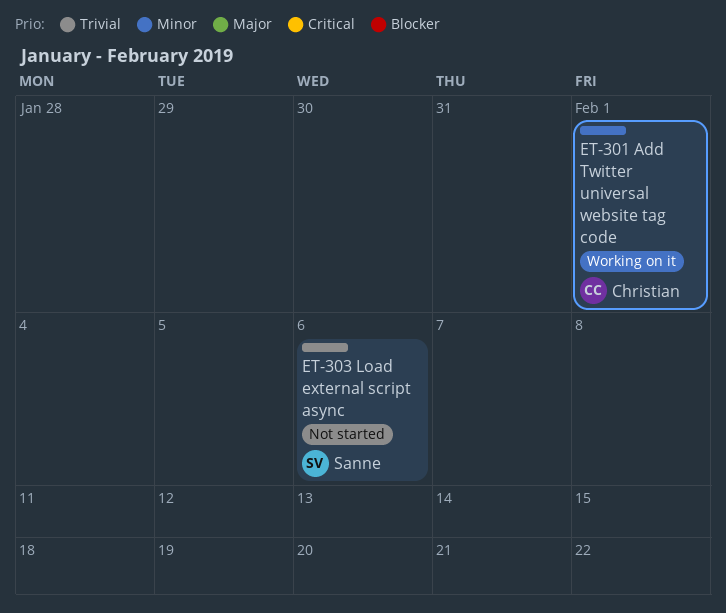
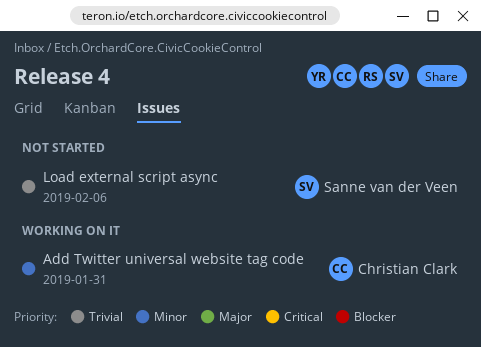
Add Twitter universal website tag code, due: Feb 1 -> Jan 31

